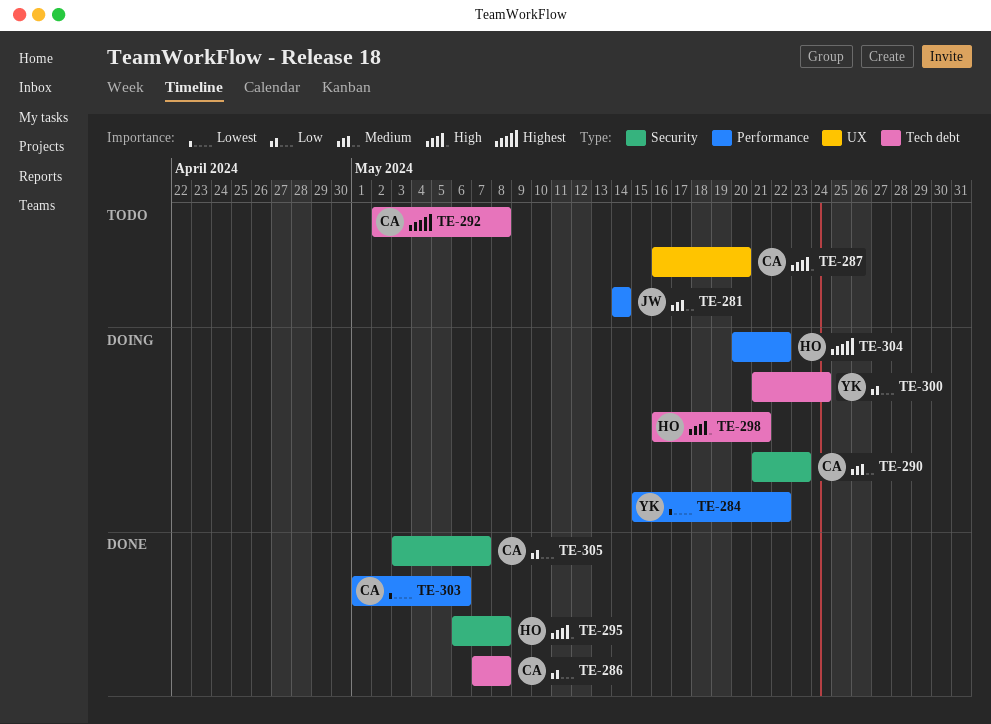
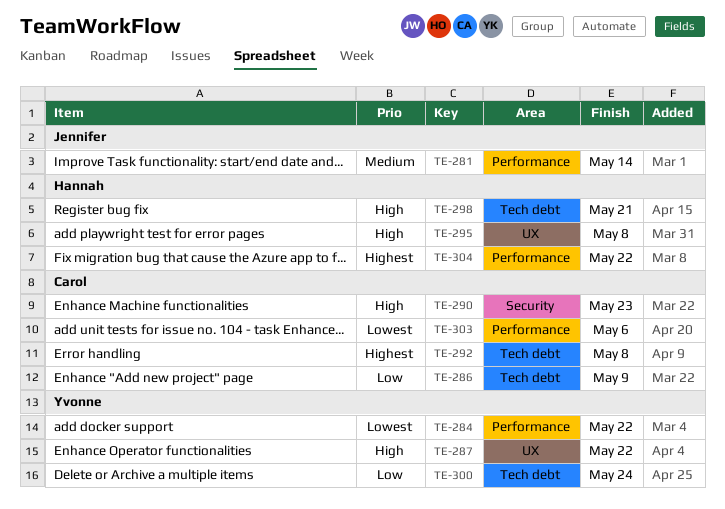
TE-286, due: May 8 -> May 9
TE-287, owner: Carol -> Yvonne
TE-287, due: May 20 -> May 22
TE-290, priority: Medium -> High
TE-295, label: Security -> UX
TE-305: present -> none

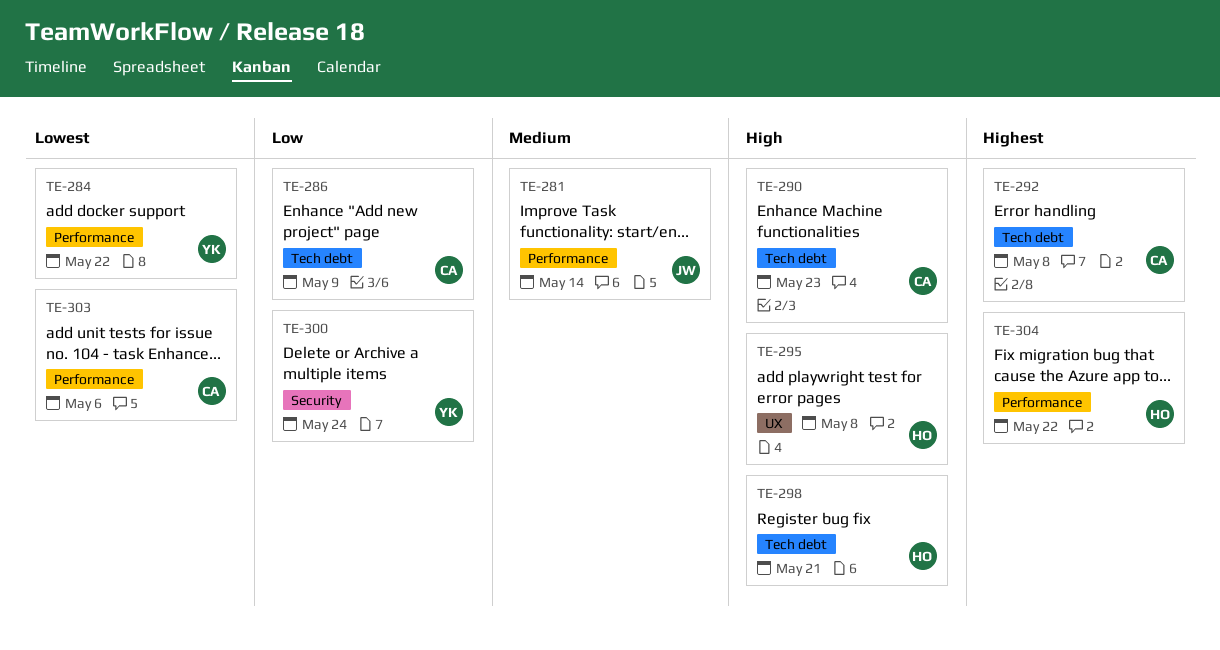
TE-287: present -> none
TE-290, label: Security -> Tech debt
TE-300, label: Tech debt -> Security

